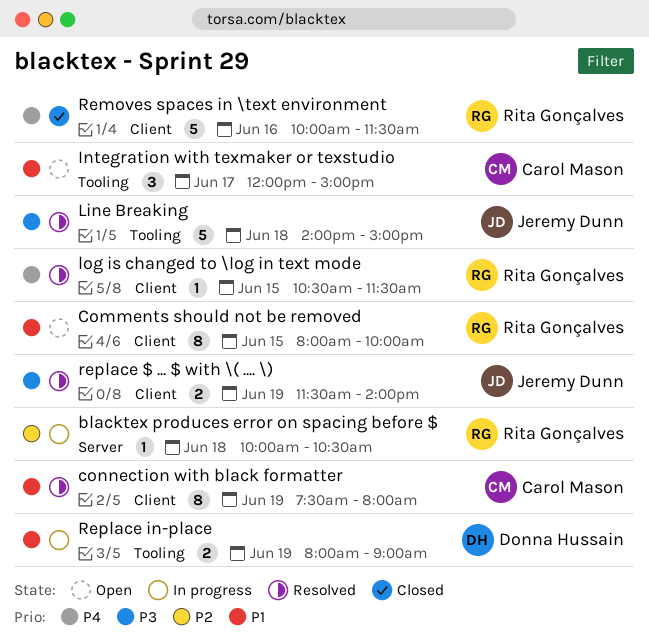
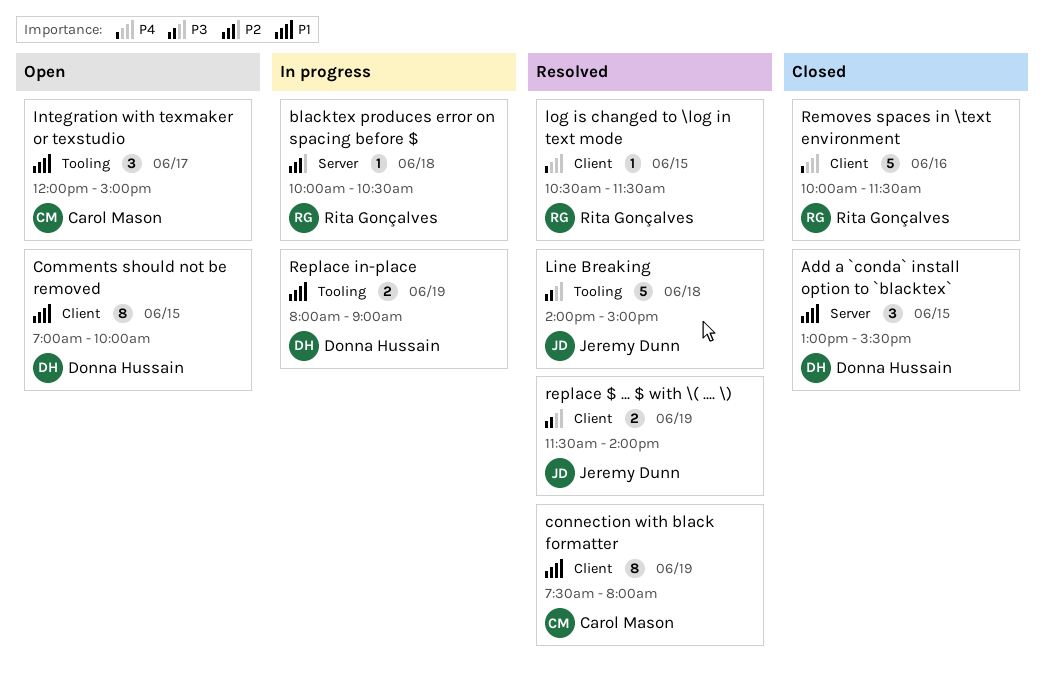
Add a `conda` install option to `blacktex`: none -> present
Comments should not be removed, owner: Rita Gonçalves -> Donna Hussain
Comments should not be removed, begins: 08:00 -> 07:00

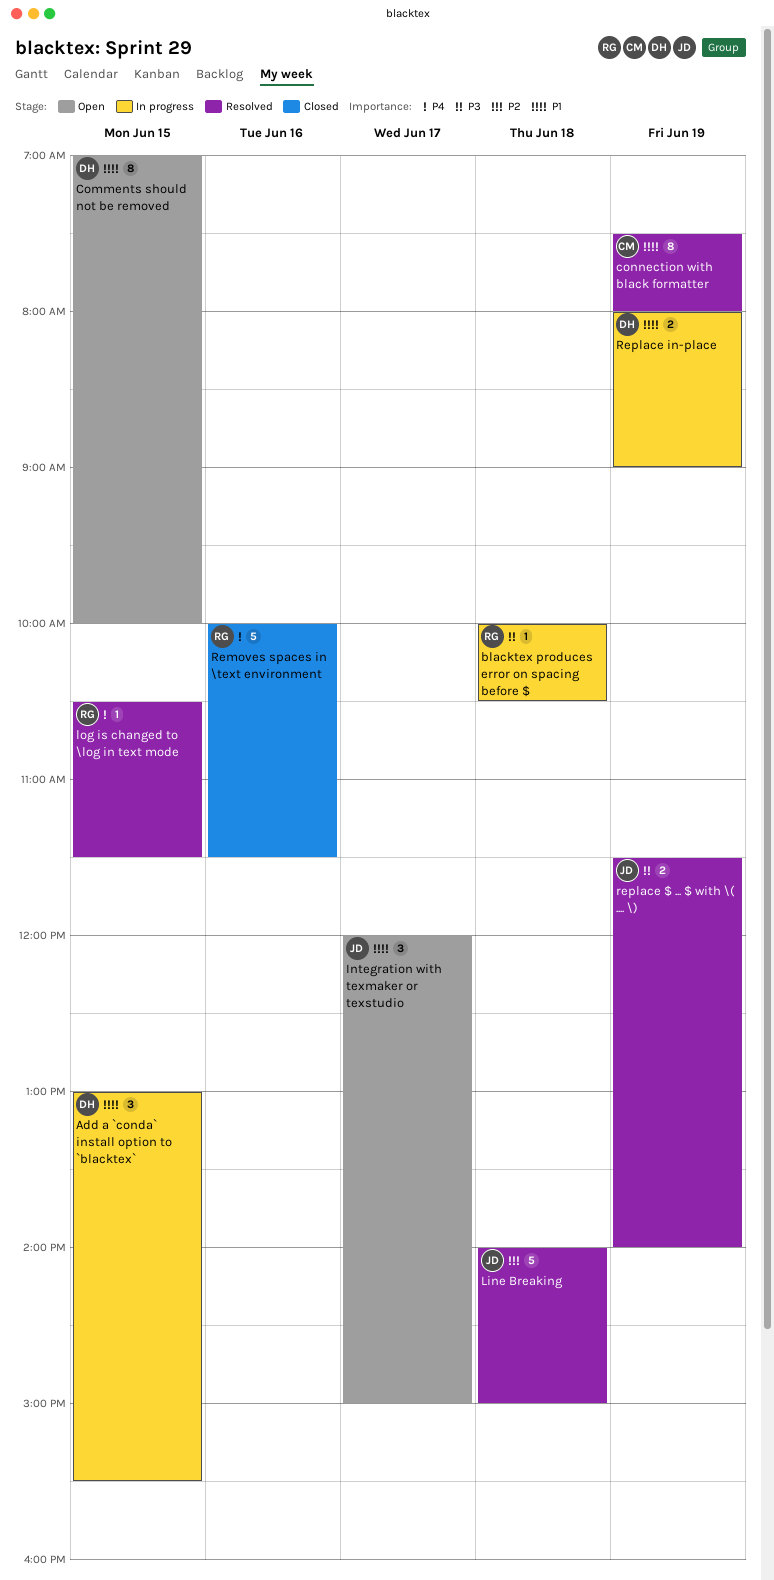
Add a `conda` install option to `blacktex`, status: Closed -> In progress
blacktex produces error on spacing before $, priority: P2 -> P3
Integration with texmaker or texstudio, owner: Carol Mason -> Jeremy Dunn
Line Breaking, priority: P3 -> P2

